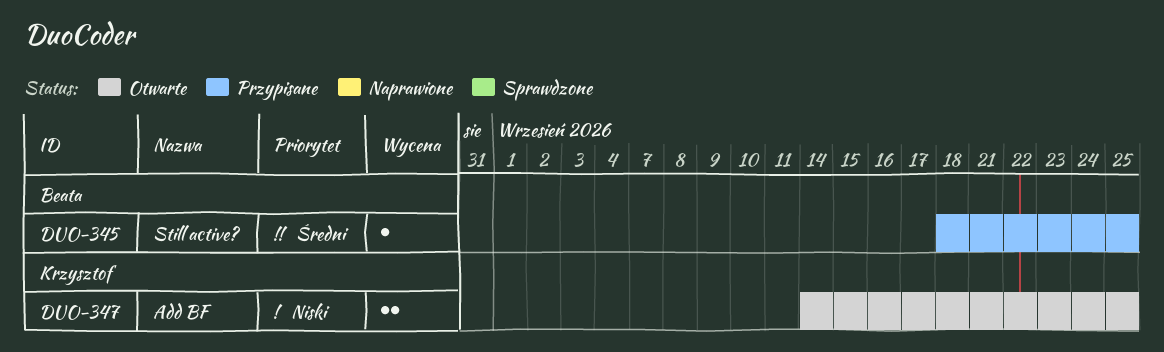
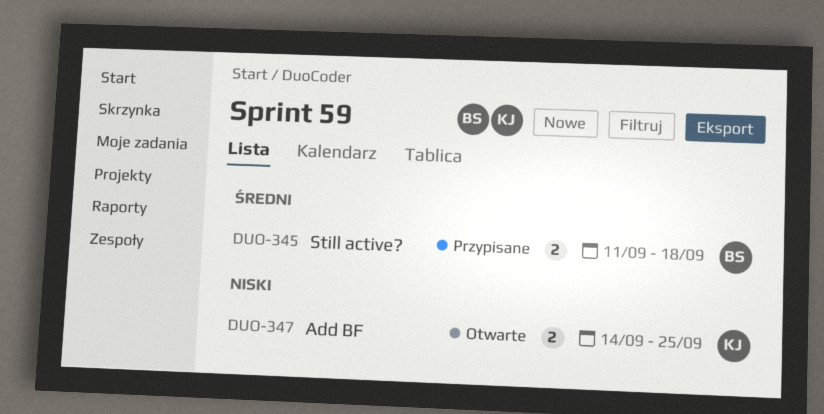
DUO-345, estimate: 1 -> 2
DUO-345, start: Sep 18 -> Sep 11
DUO-345, due: Sep 25 -> Sep 18

